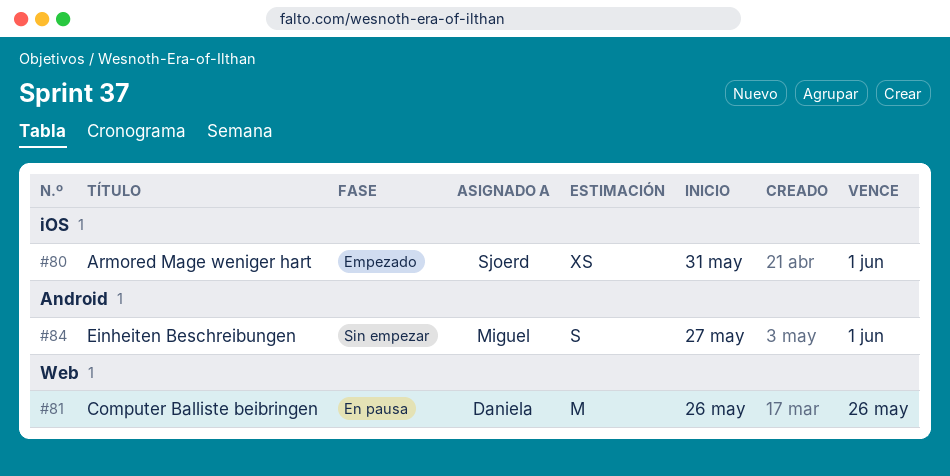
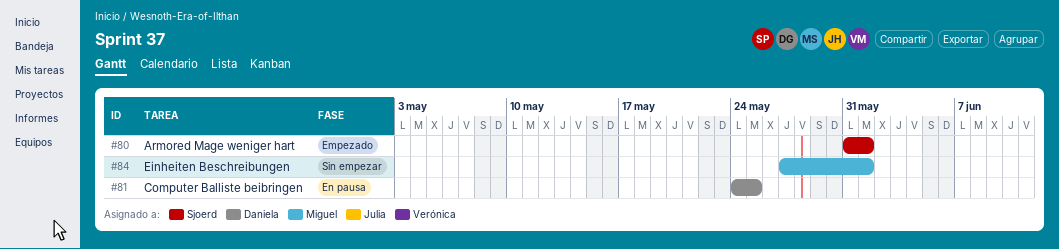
#81, start: May 26 -> May 24
#81, due: May 26 -> May 25

